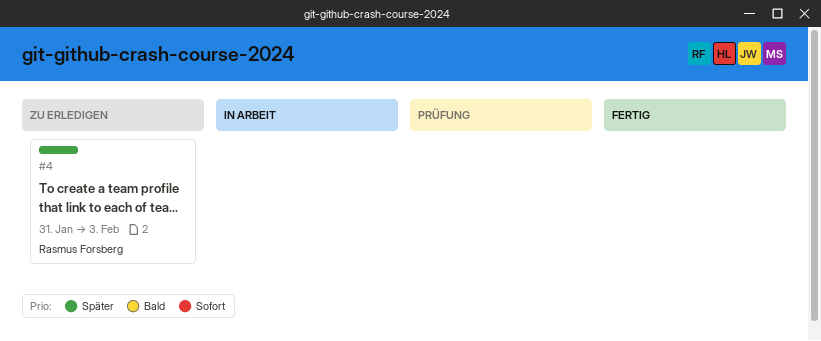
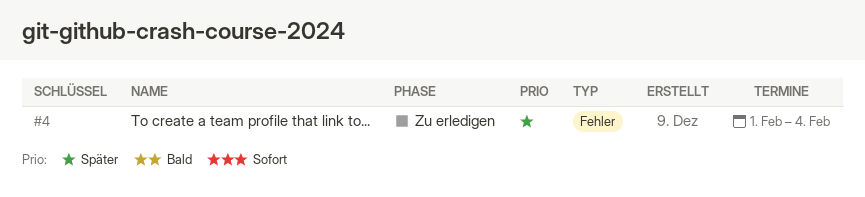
#4, start: Jan 31 -> Feb 1
#4, due: Feb 3 -> Feb 4

